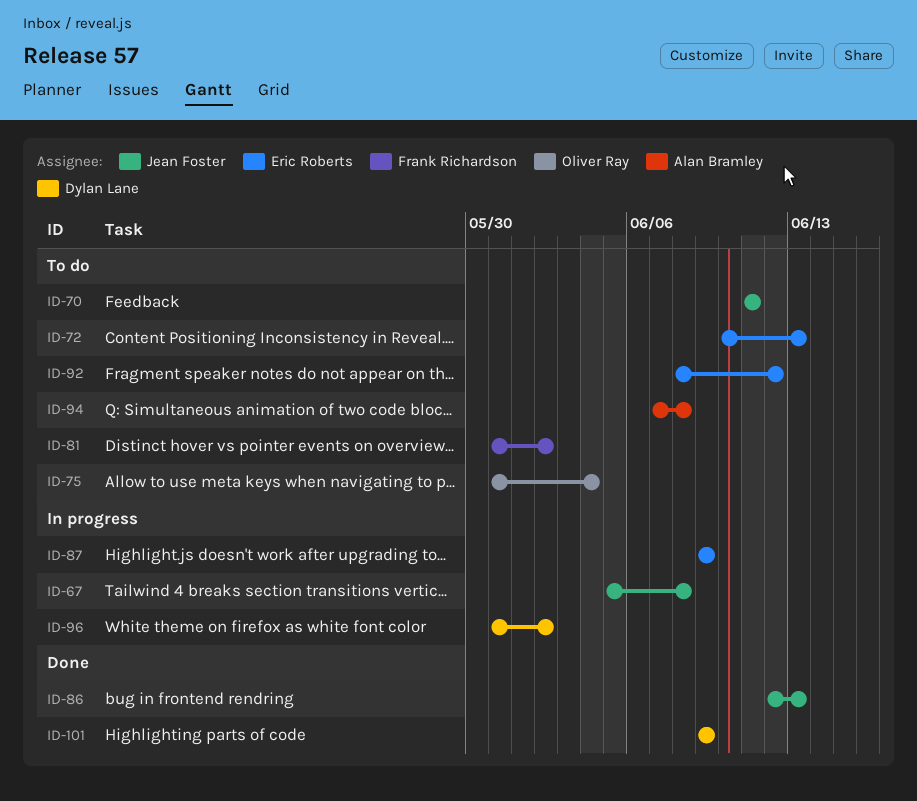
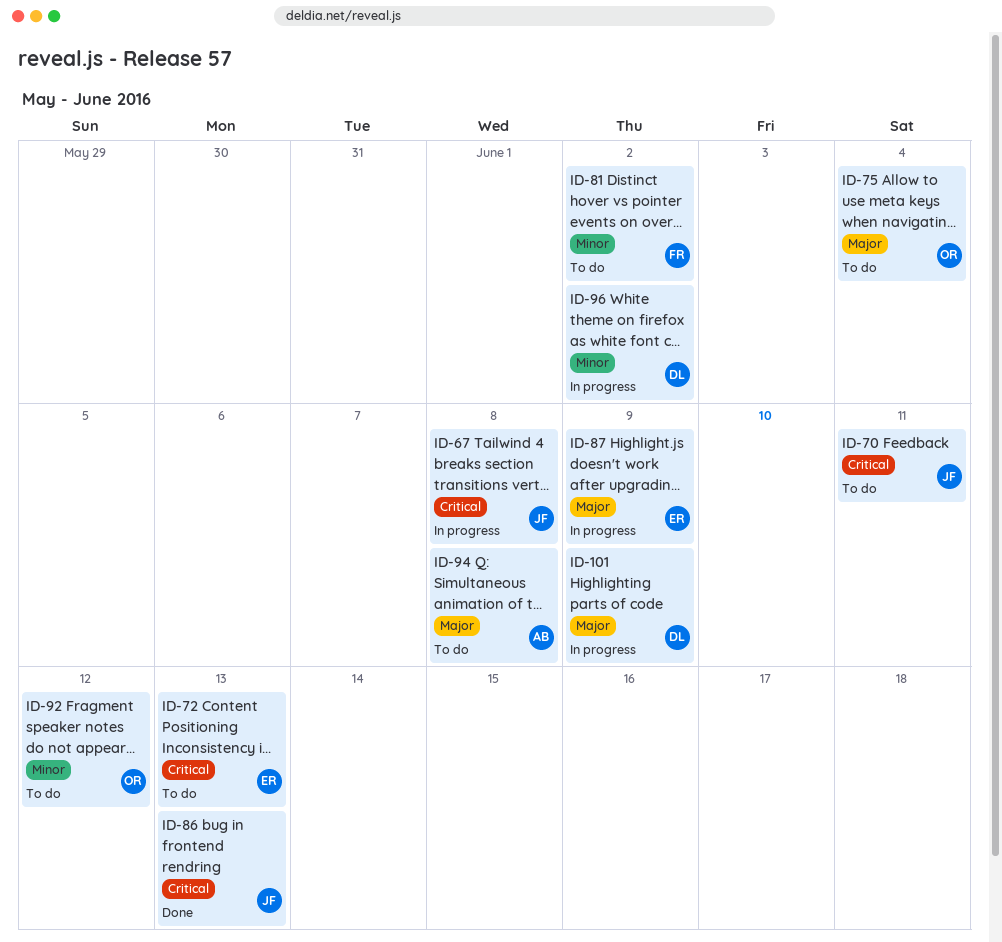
ID-92, owner: Eric Roberts -> Oliver Ray
ID-101, status: Done -> In progress

